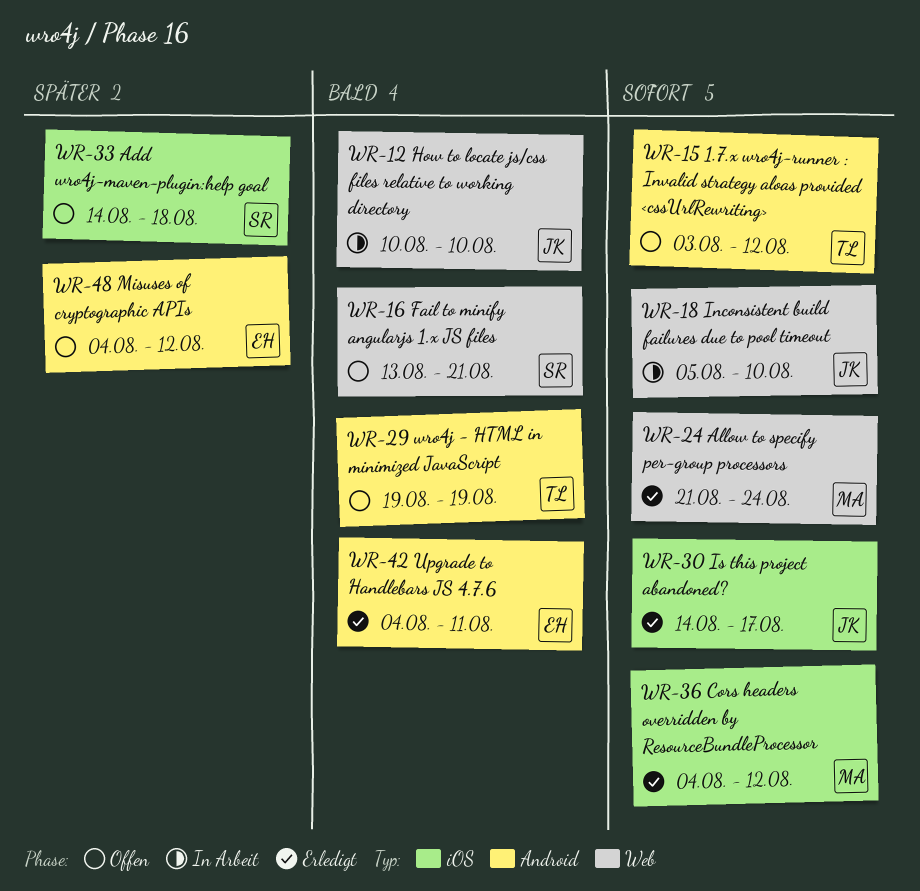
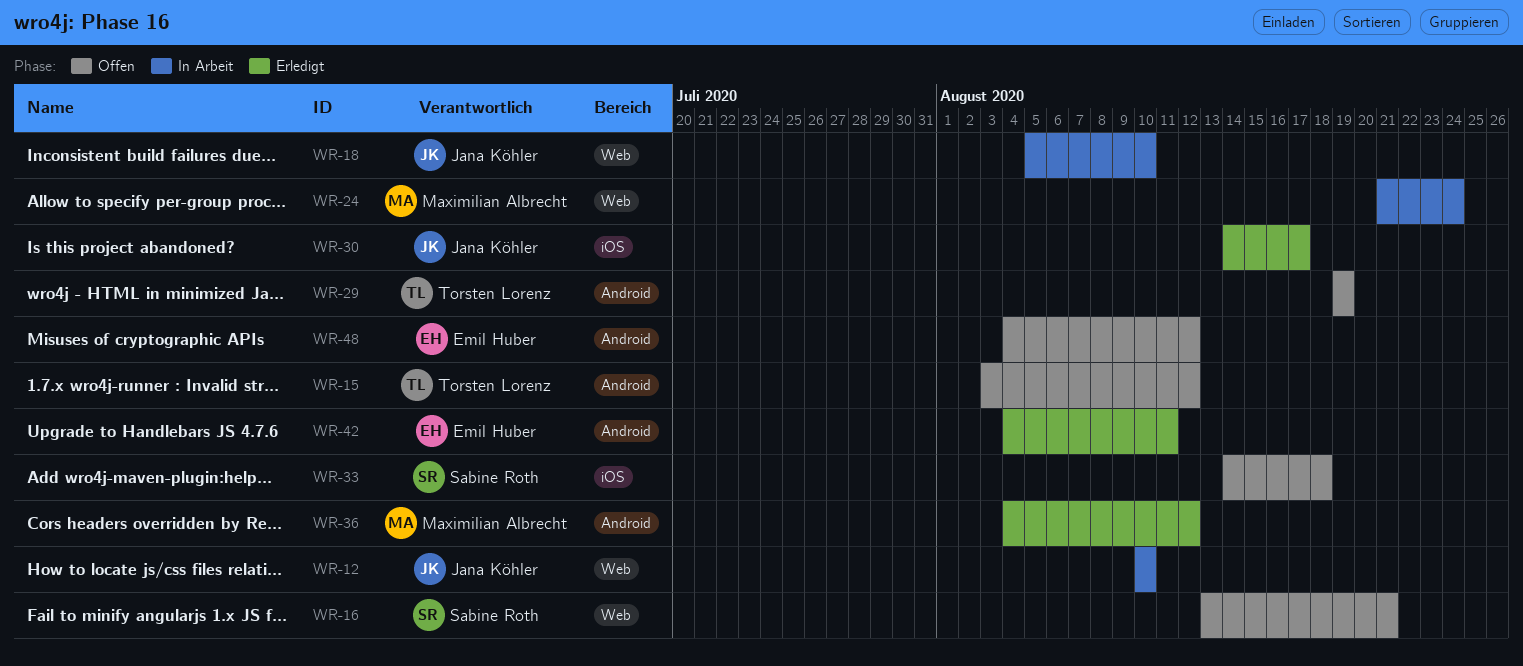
WR-24, status: Erledigt -> In Arbeit
WR-36, label: iOS -> Android

